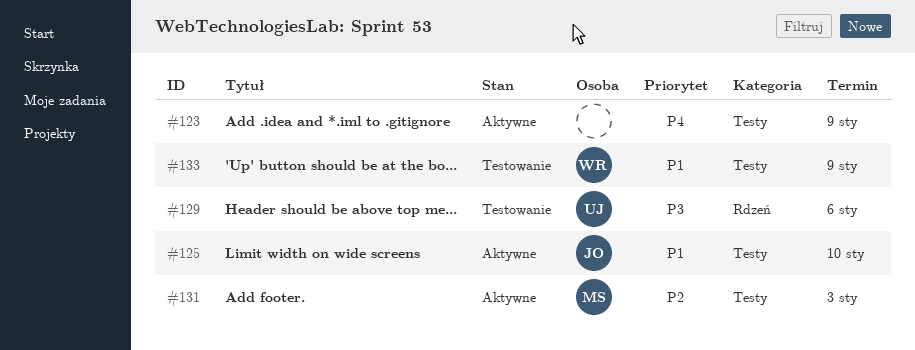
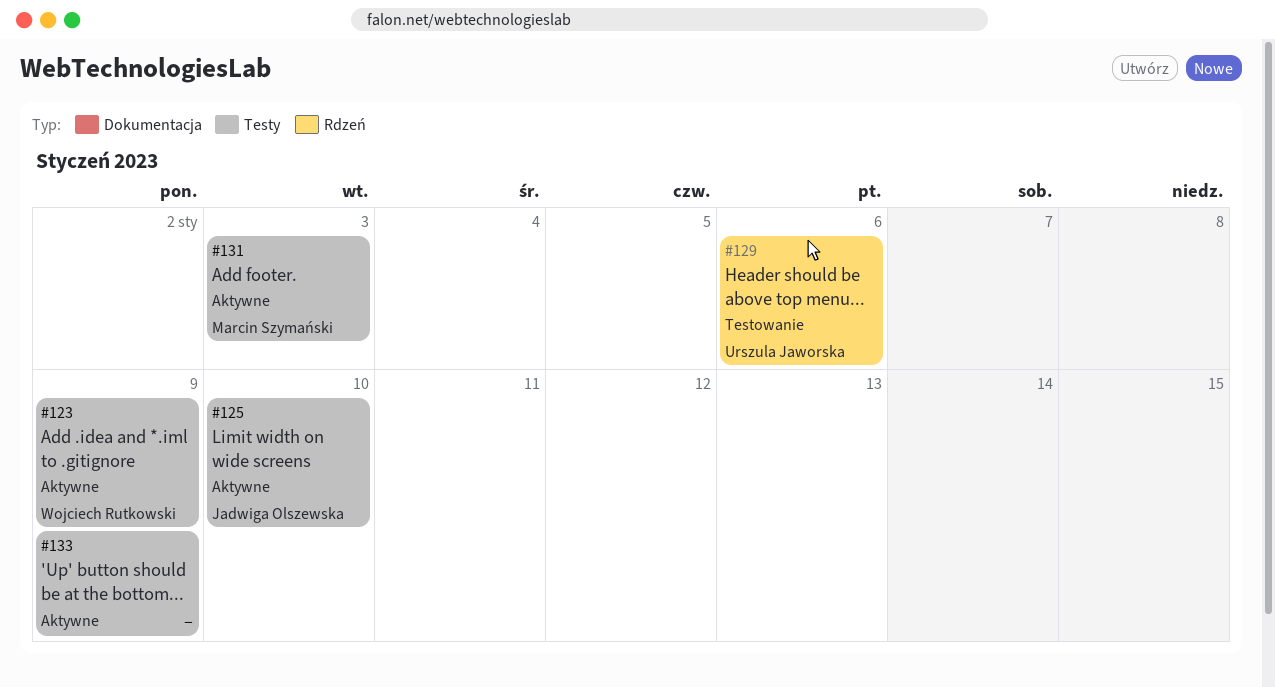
#123, owner: none -> Wojciech Rutkowski
#133, status: Testowanie -> Aktywne
#133, owner: Wojciech Rutkowski -> none

